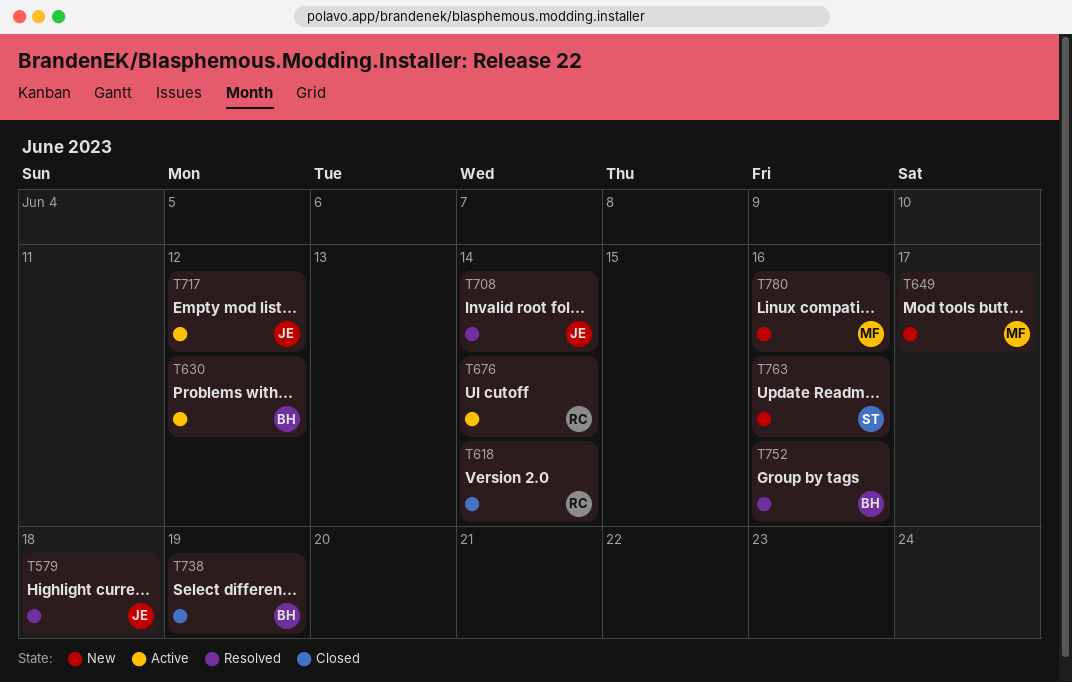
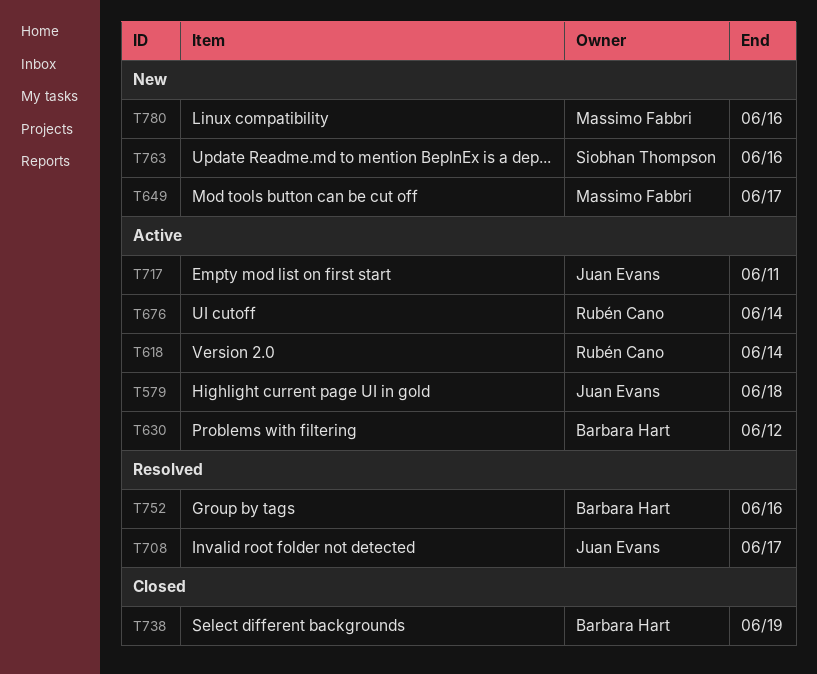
T579, status: Resolved -> Active
T618, status: Closed -> Active
T708, due: Jun 14 -> Jun 17
T717, due: Jun 12 -> Jun 11

